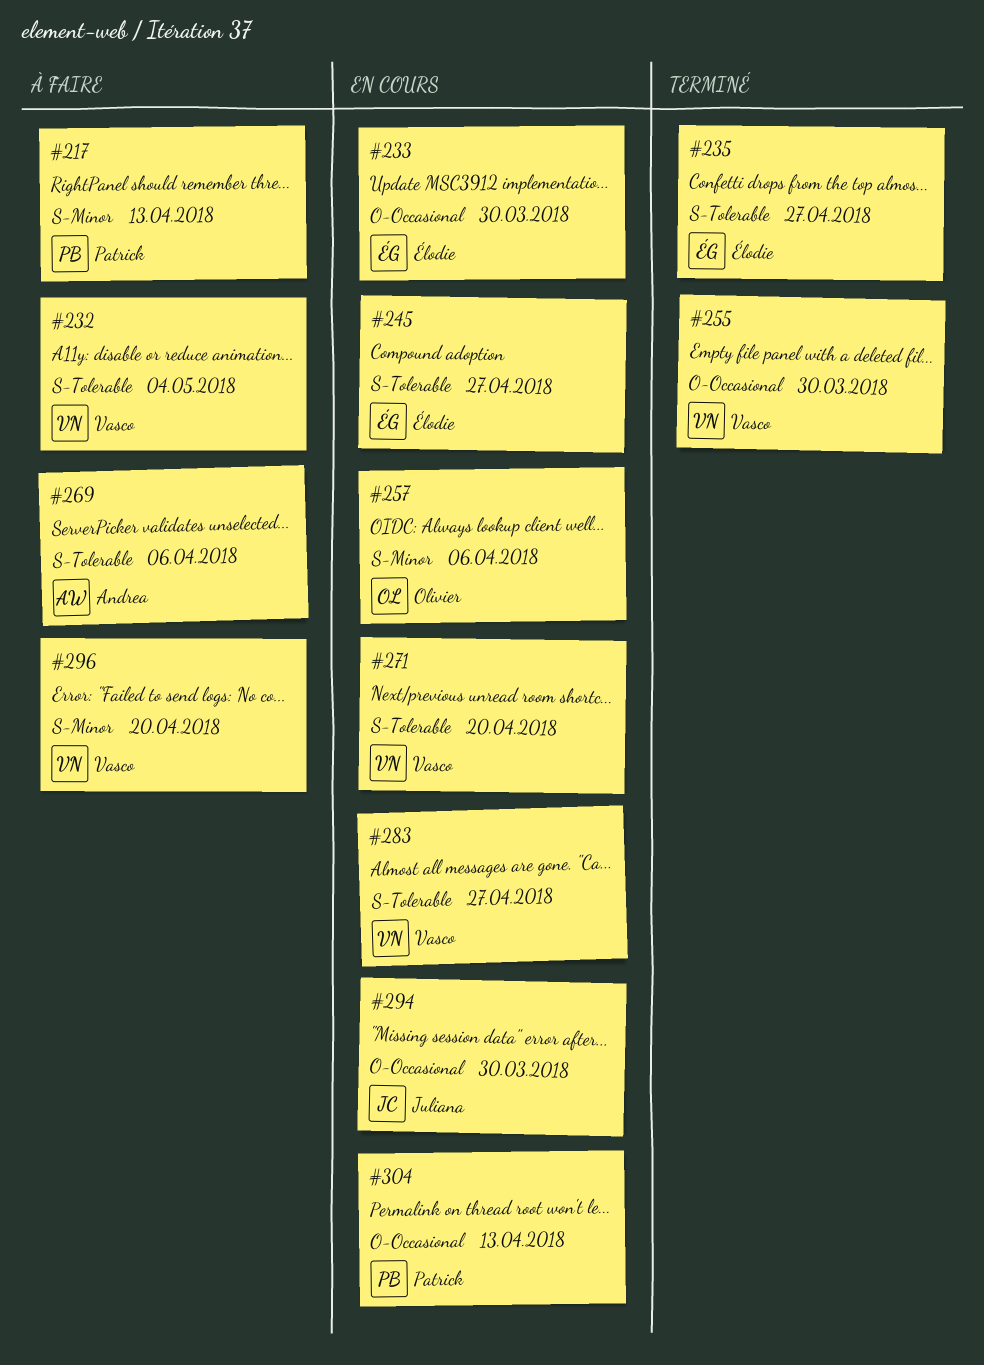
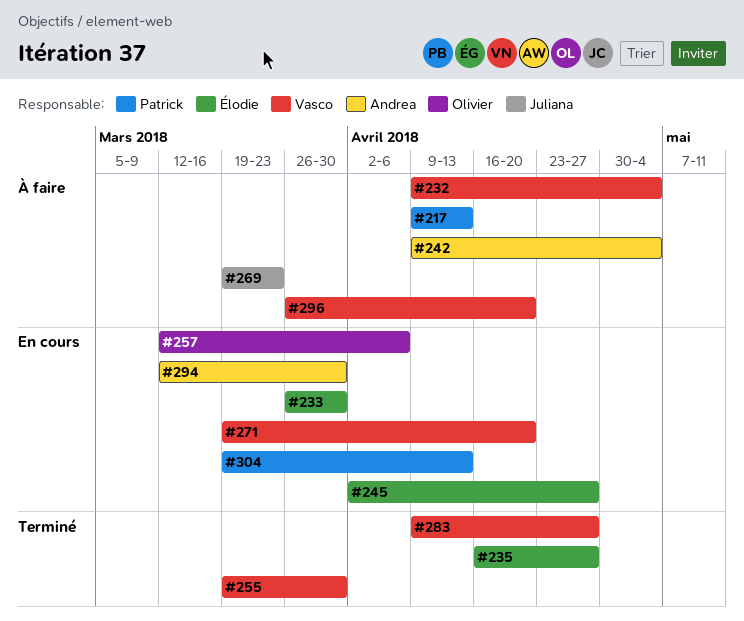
#242: none -> present
#269, owner: Andrea -> Juliana
#269, due: Apr 6 -> Mar 23
#283, status: En cours -> Terminé
#294, owner: Juliana -> Andrea

